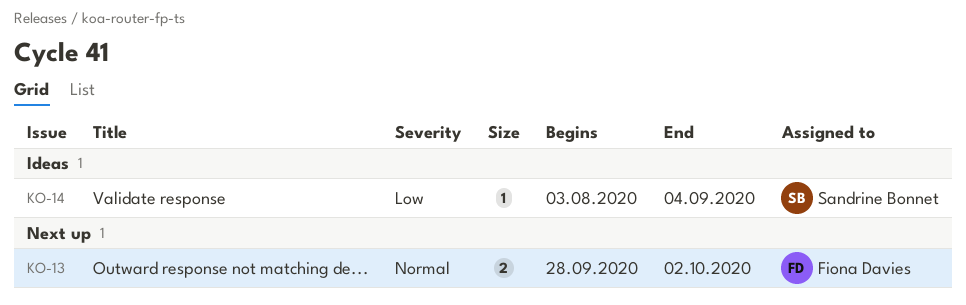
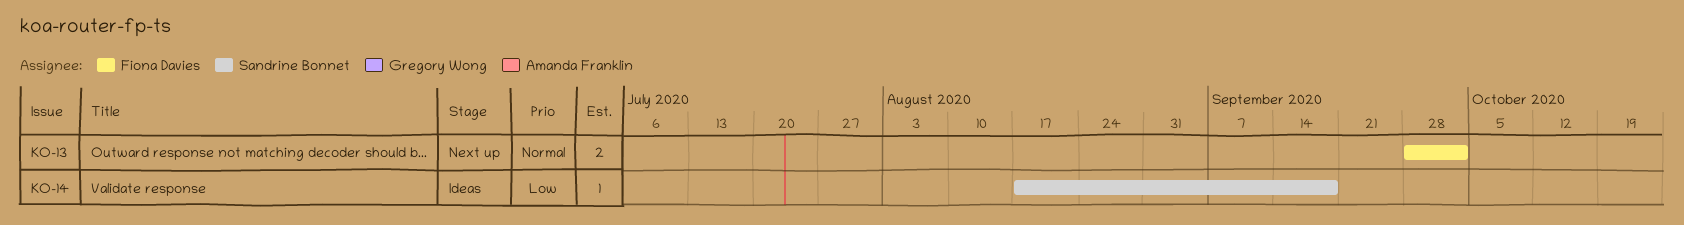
KO-14, start: Aug 3 -> Aug 17
KO-14, due: Sep 4 -> Sep 18

